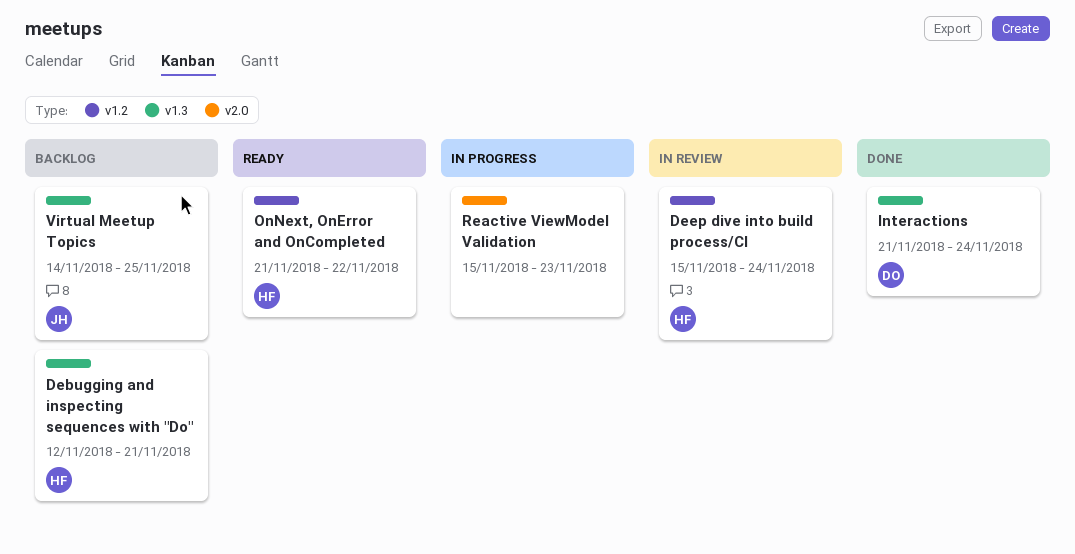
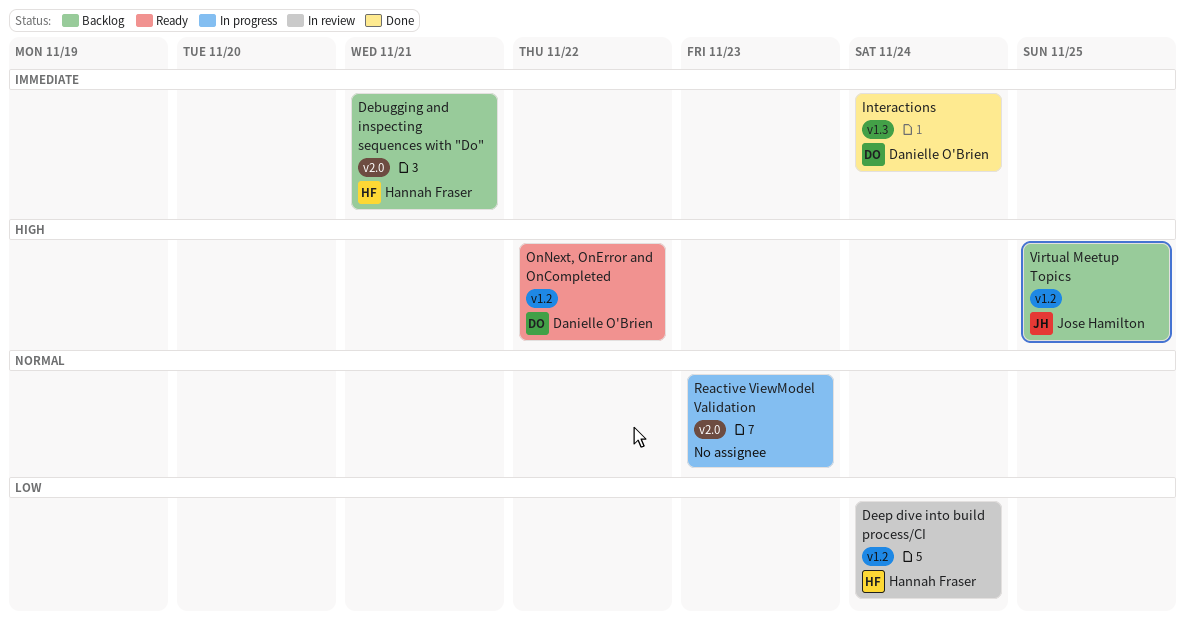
Debugging and inspecting sequences with "Do", label: v1.3 -> v2.0
OnNext, OnError and OnCompleted, owner: Hannah Fraser -> Danielle O'Brien
Virtual Meetup Topics, label: v1.3 -> v1.2

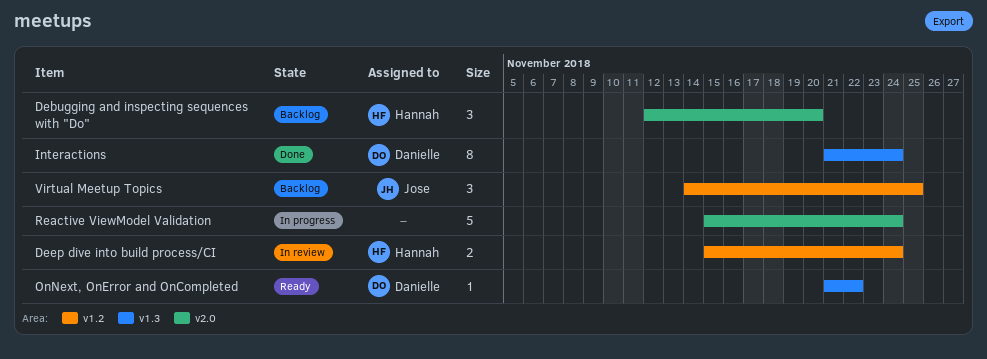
Debugging and inspecting sequences with "Do", due: Nov 21 -> Nov 20
OnNext, OnError and OnCompleted, label: v1.2 -> v1.3
Reactive ViewModel Validation, due: Nov 23 -> Nov 24

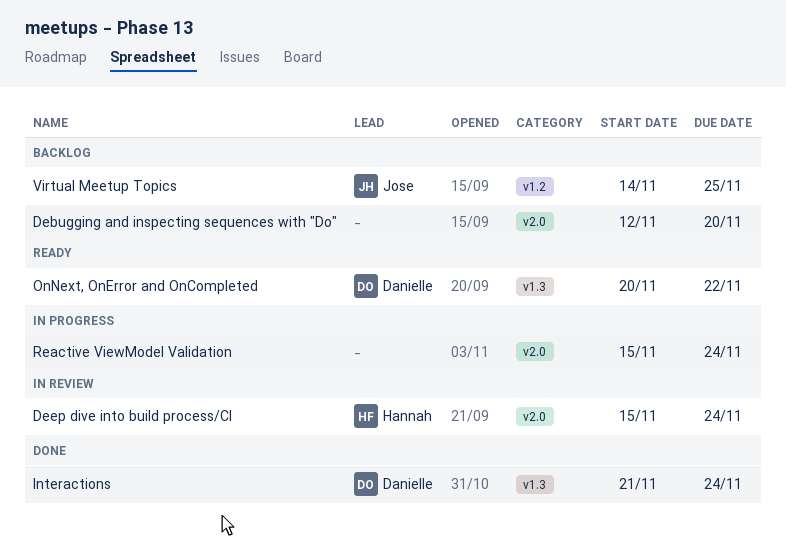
Debugging and inspecting sequences with "Do", owner: Hannah -> none
Deep dive into build process/CI, label: v1.2 -> v2.0
OnNext, OnError and OnCompleted, start: Nov 21 -> Nov 20

